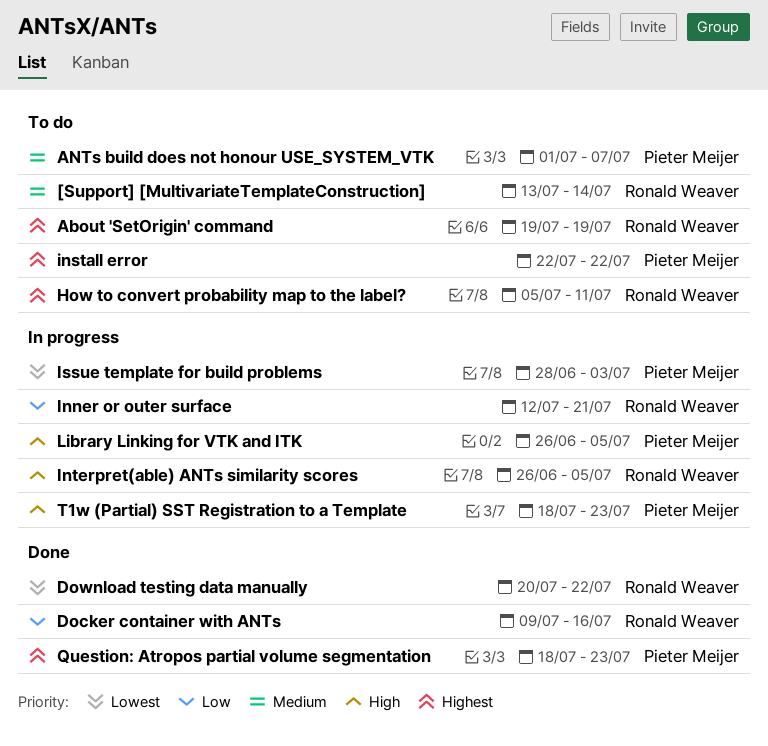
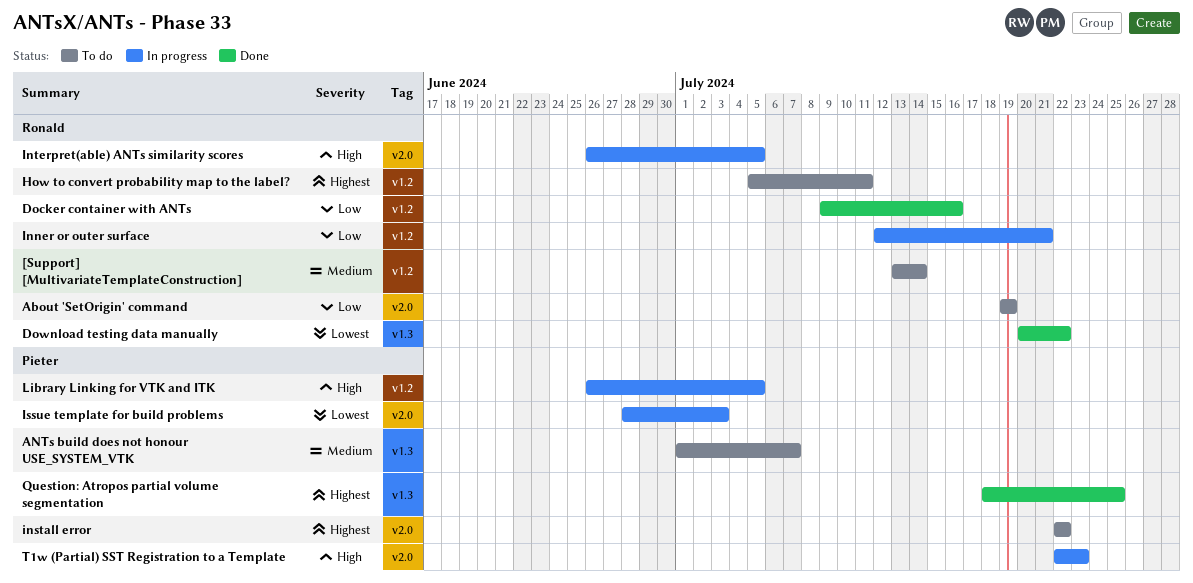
About 'SetOrigin' command, priority: Highest -> Low
Question: Atropos partial volume segmentation, due: Jul 23 -> Jul 25
T1w (Partial) SST Registration to a Template, start: Jul 18 -> Jul 22

